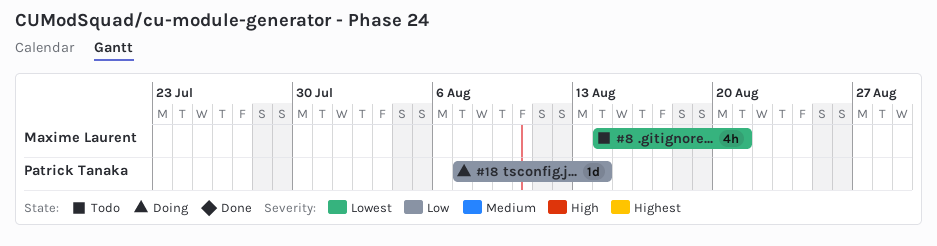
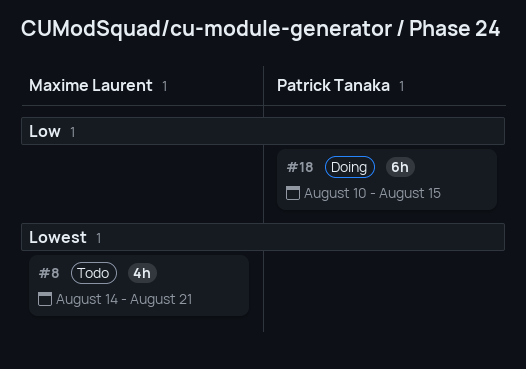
#18, estimate: 1d -> 6h
#18, start: Aug 7 -> Aug 10
#18, due: Aug 14 -> Aug 15

